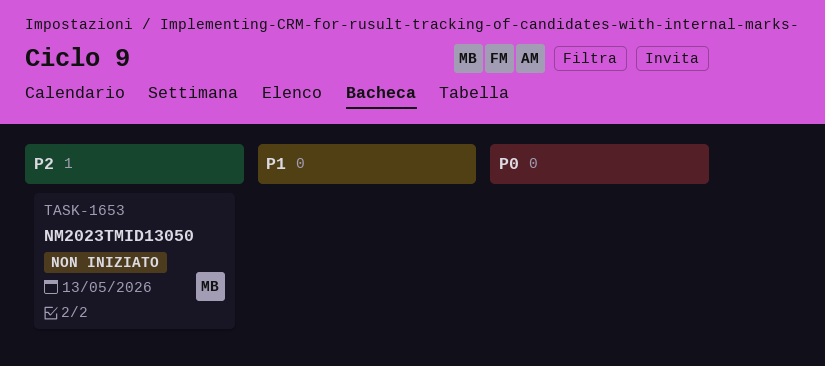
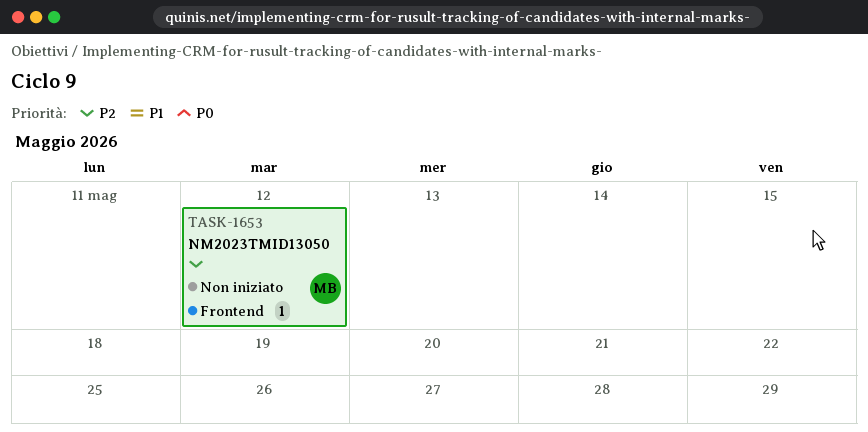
TASK-1653, due: May 13 -> May 12

